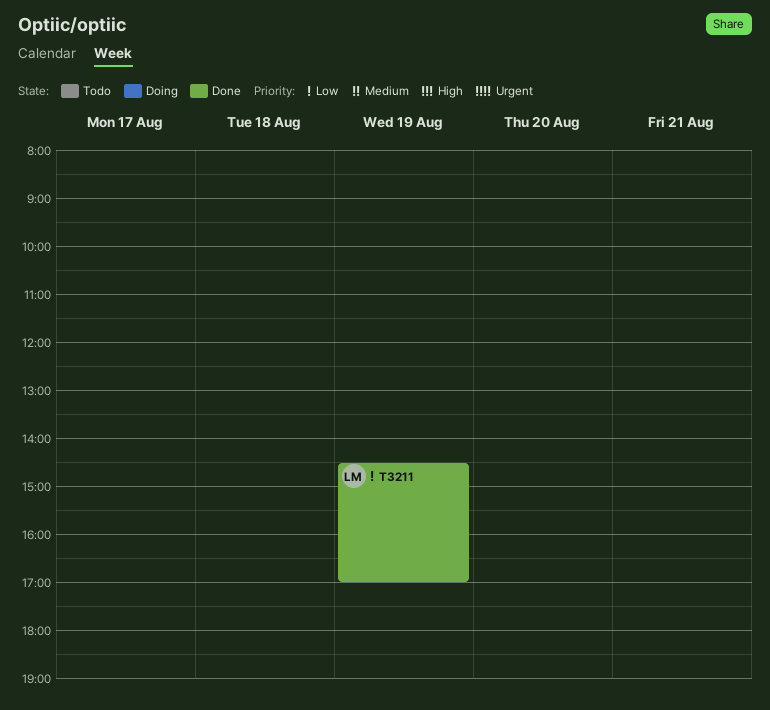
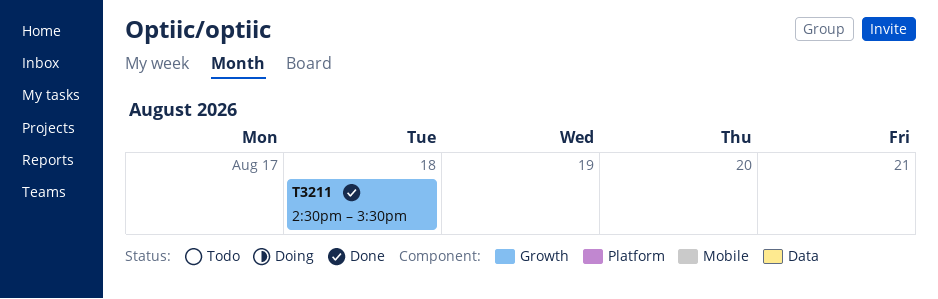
T3211, day: Aug 19 -> Aug 18
T3211, ends: 17:00 -> 15:30

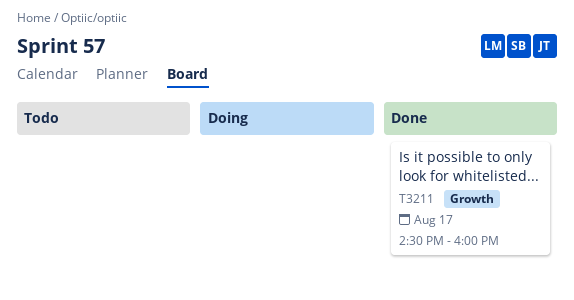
T3211, day: Aug 18 -> Aug 17
T3211, ends: 15:30 -> 16:00

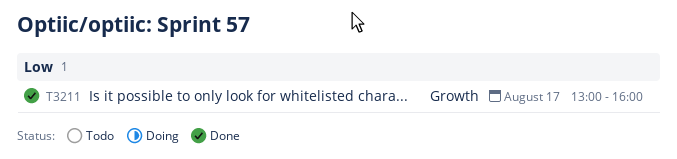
T3211, begins: 14:30 -> 13:00

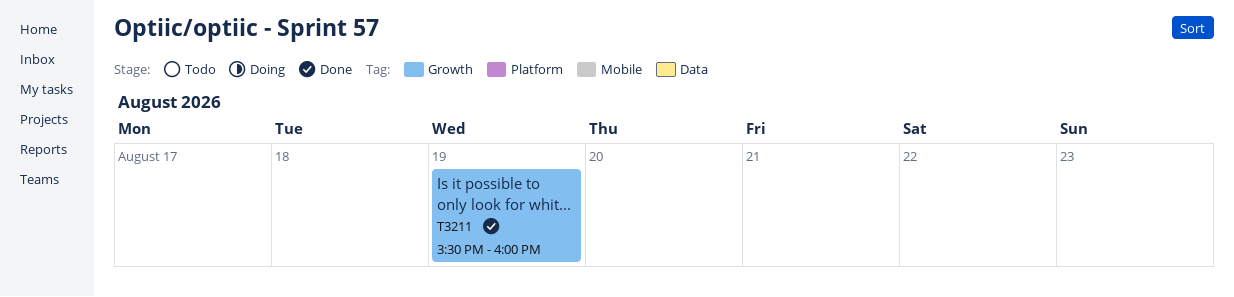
T3211, day: Aug 17 -> Aug 19
T3211, begins: 13:00 -> 15:30

